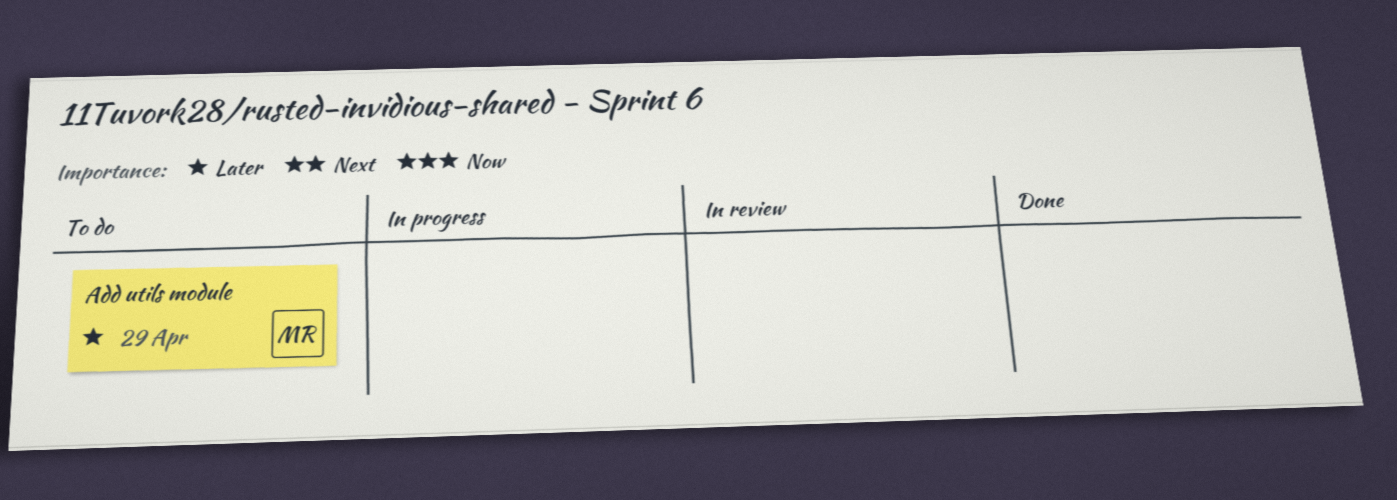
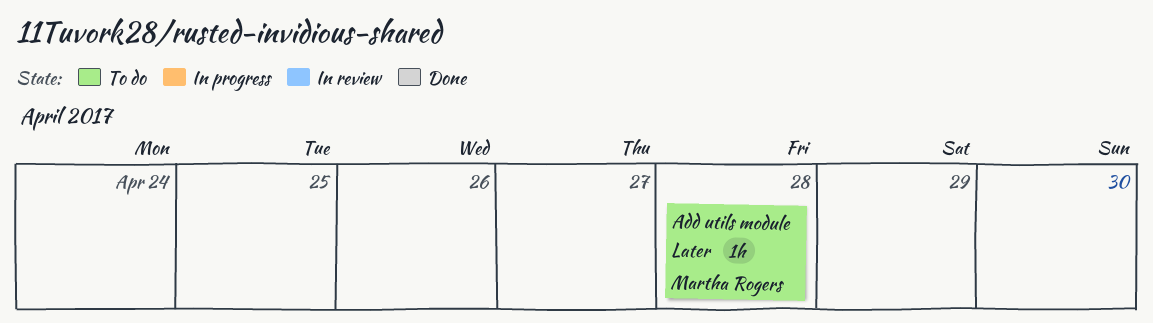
Add utils module, due: Apr 29 -> Apr 28

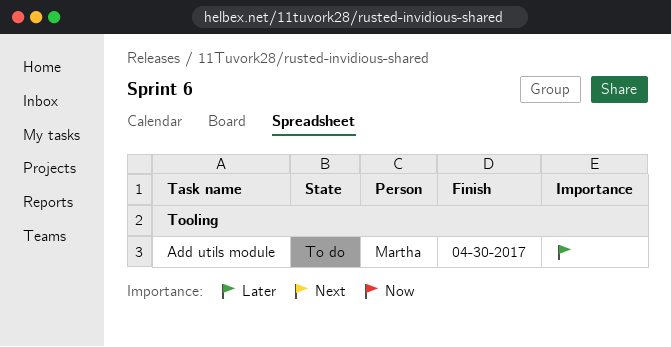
Add utils module, due: Apr 28 -> Apr 30

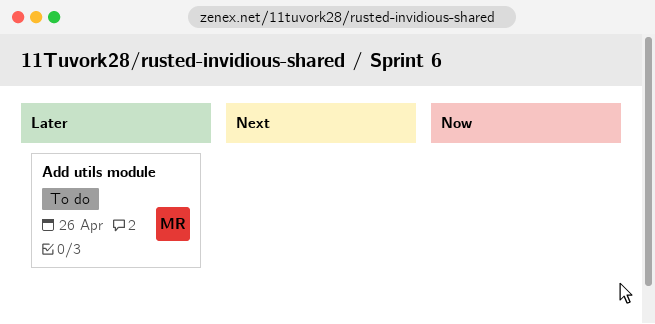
Add utils module, due: Apr 30 -> Apr 26

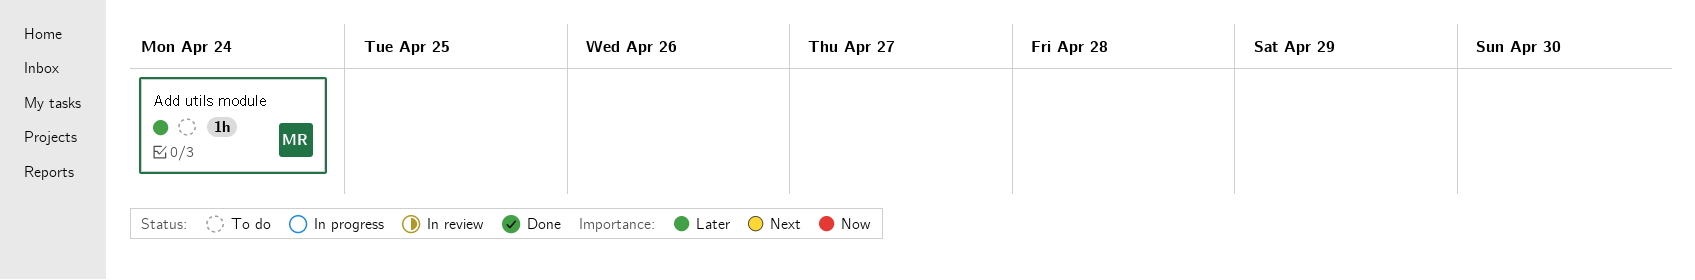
Add utils module, due: Apr 26 -> Apr 24

